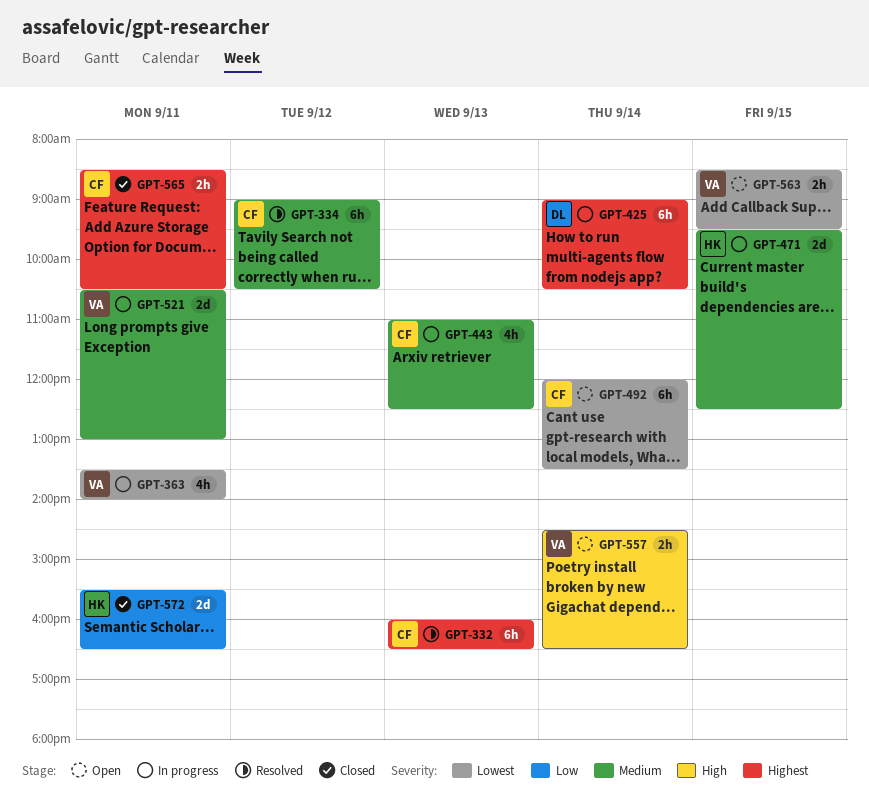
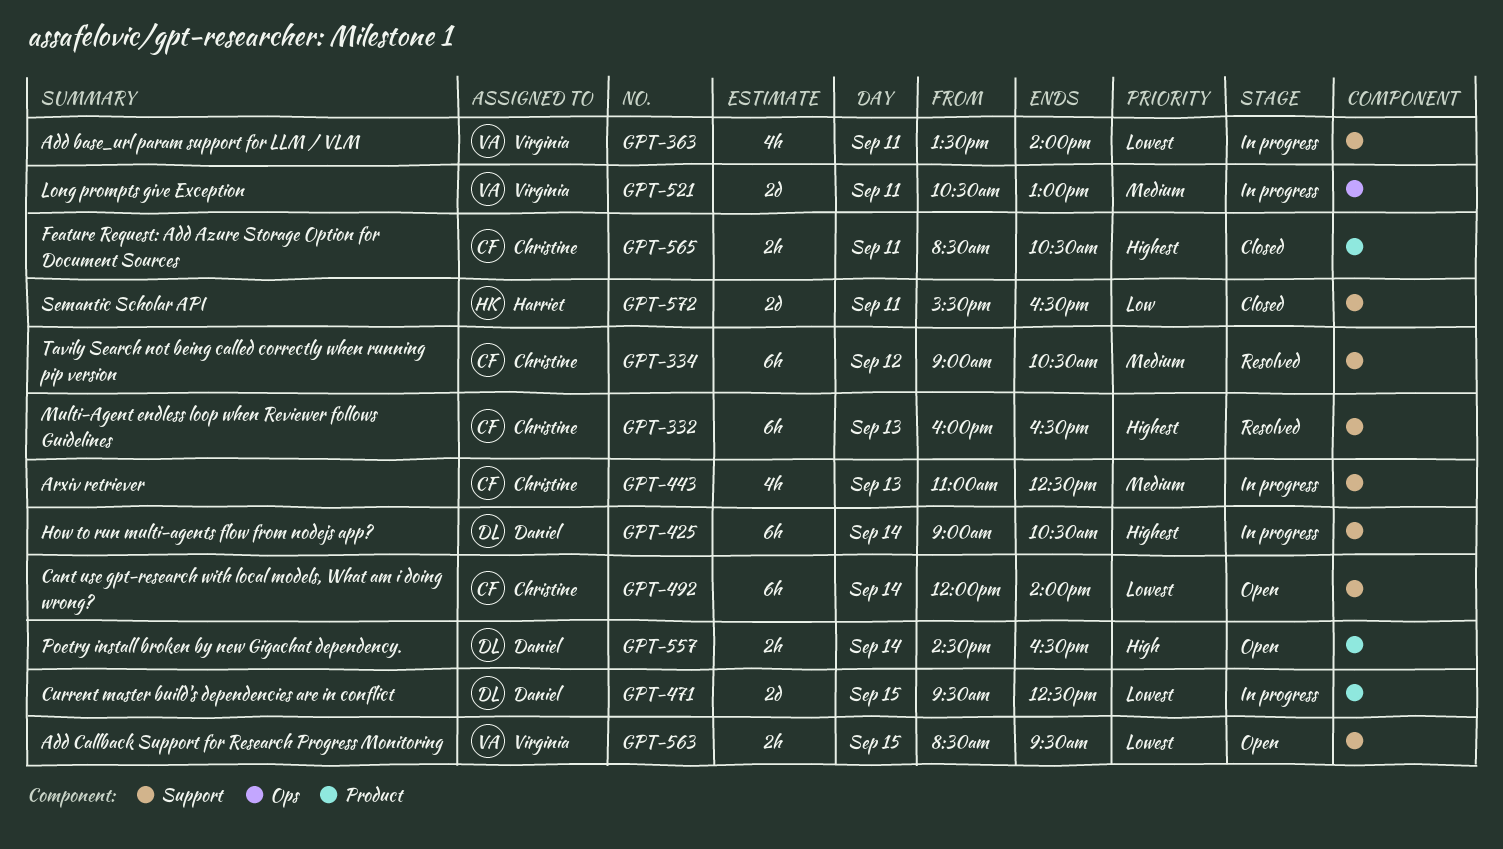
GPT-471, owner: Harriet -> Daniel
GPT-471, priority: Medium -> Lowest
GPT-492, ends: 13:30 -> 14:00
GPT-557, owner: Virginia -> Daniel

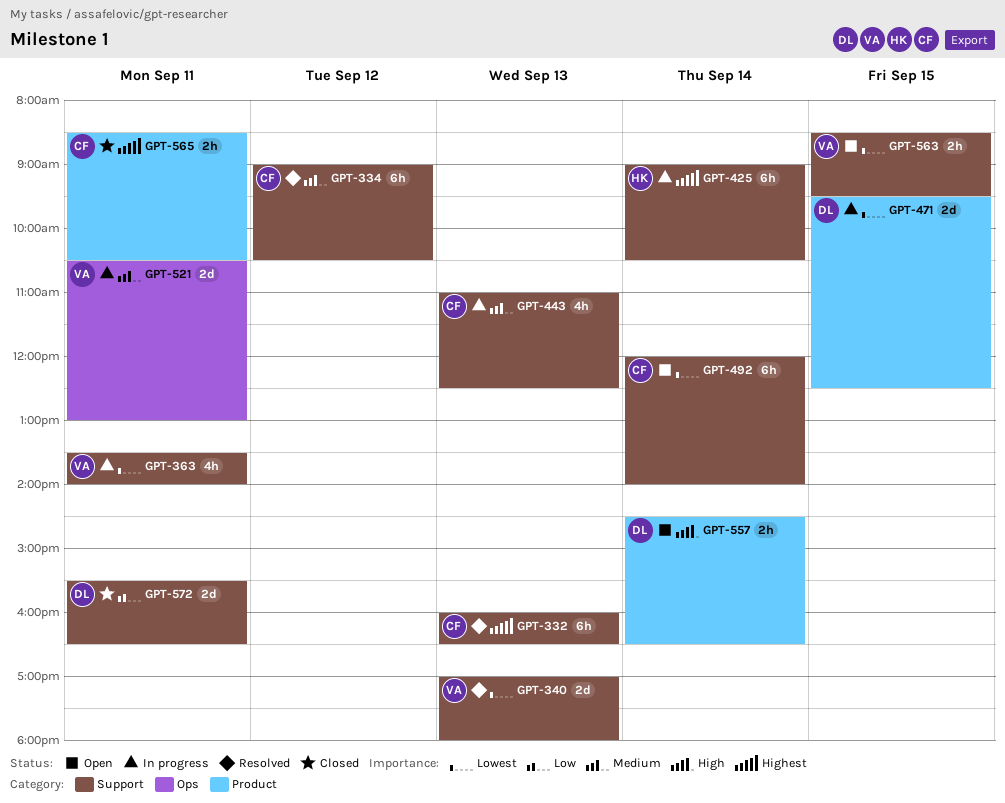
GPT-340: none -> present
GPT-425, owner: Daniel -> Harriet
GPT-572, owner: Harriet -> Daniel

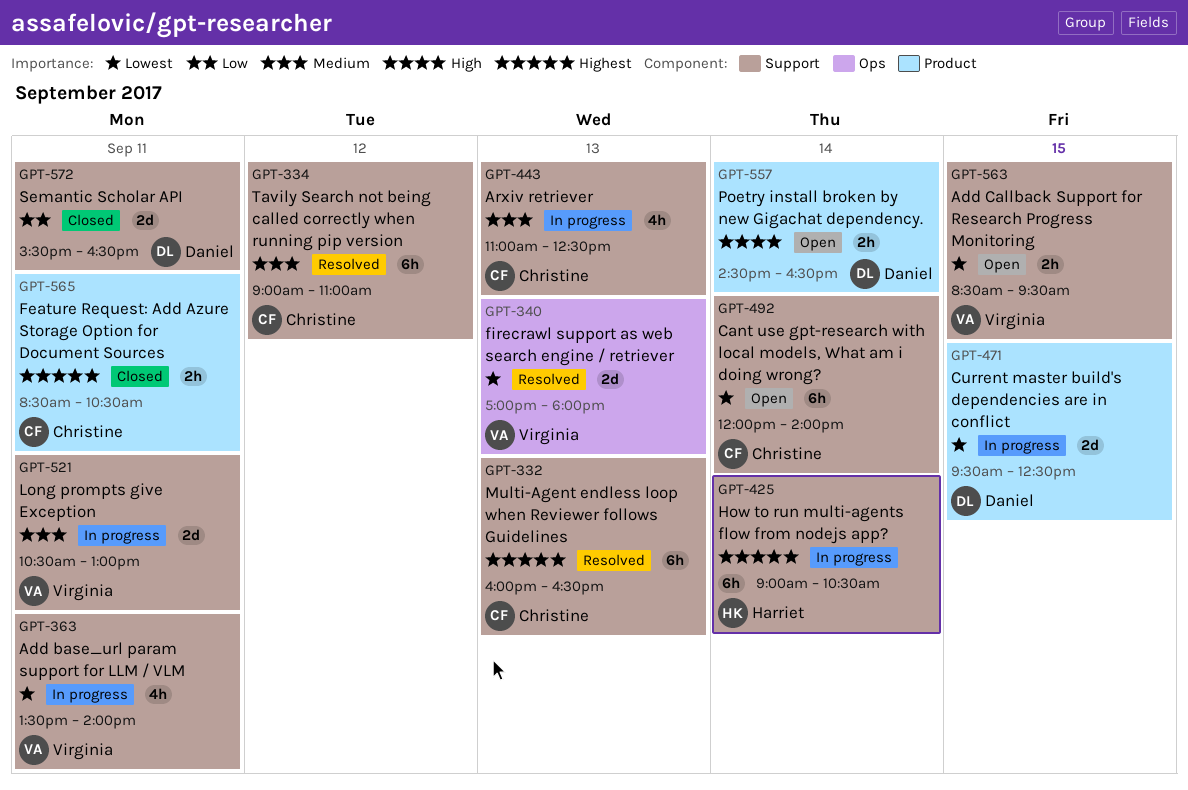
GPT-334, ends: 10:30 -> 11:00
GPT-340, label: Support -> Ops
GPT-521, label: Ops -> Support

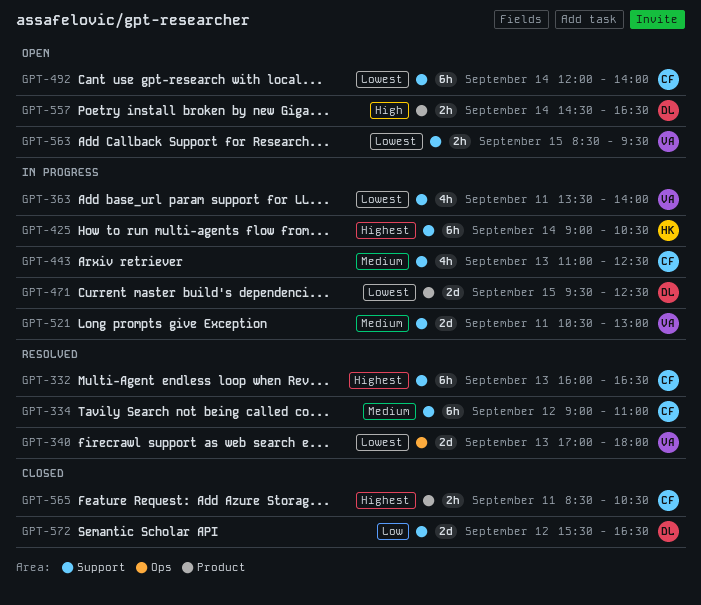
GPT-572, day: Sep 11 -> Sep 12

